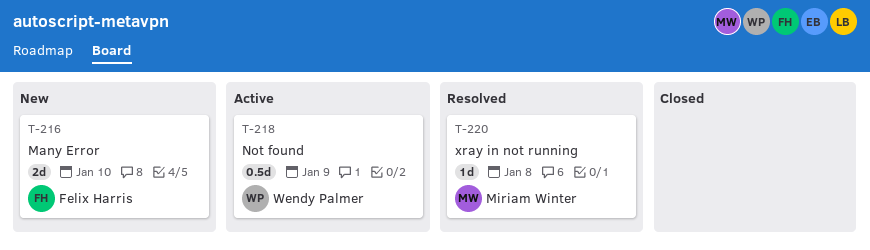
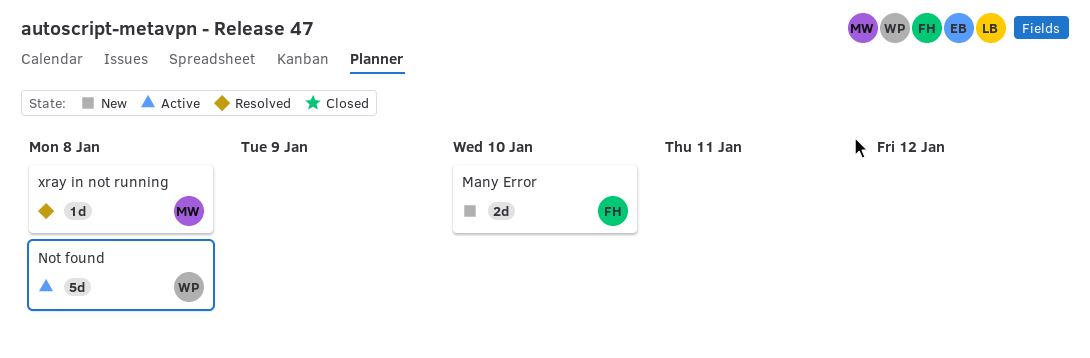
Not found, estimate: 0.5d -> 5d
Not found, due: Jan 9 -> Jan 8

